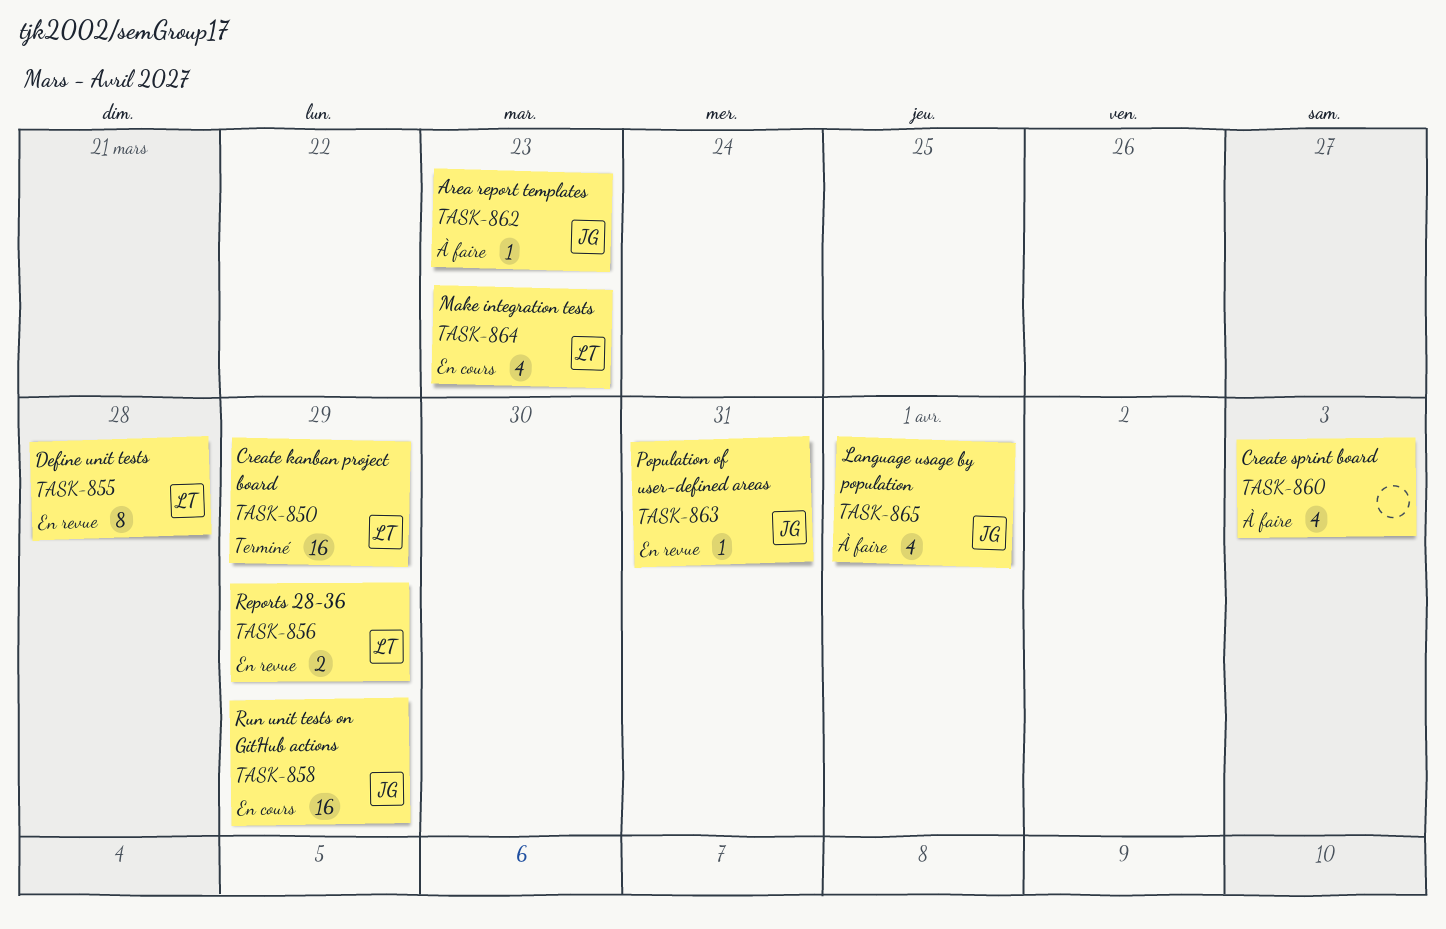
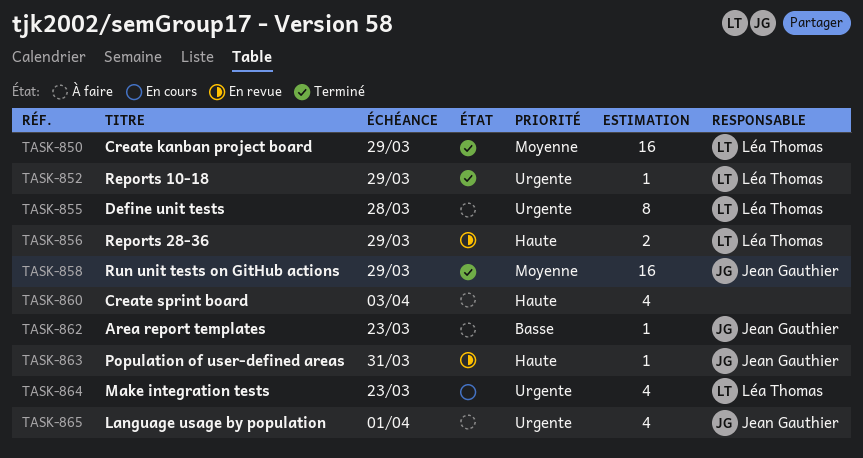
TASK-852: none -> present
TASK-855, status: En revue -> À faire
TASK-858, status: En cours -> Terminé

